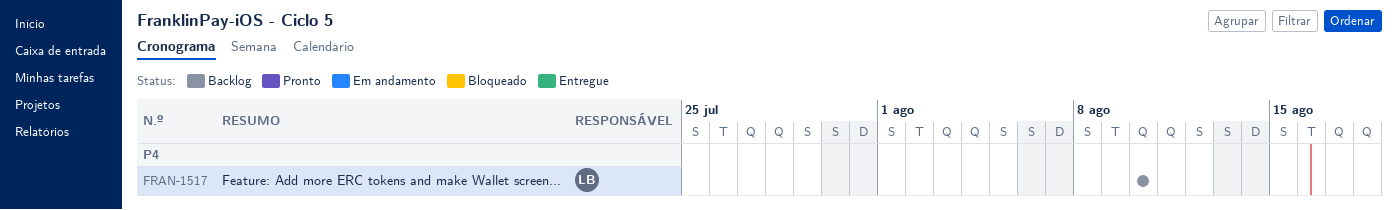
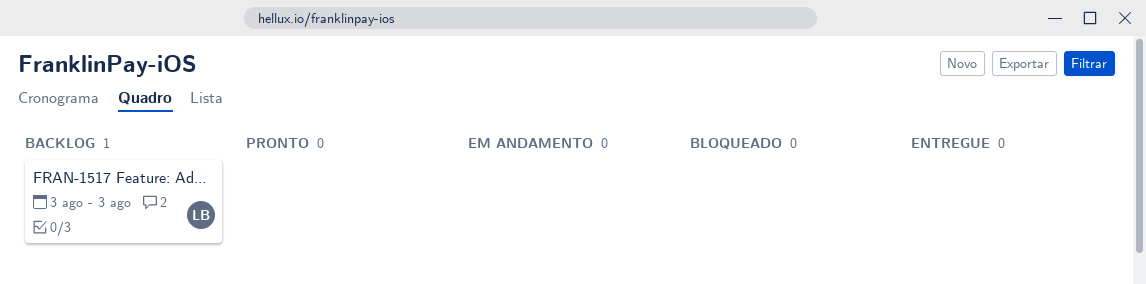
FRAN-1517, start: Aug 10 -> Aug 3
FRAN-1517, due: Aug 10 -> Aug 3

